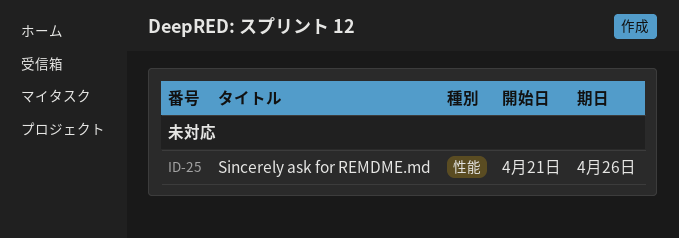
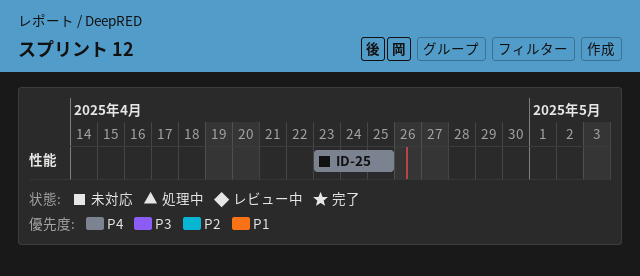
ID-25, start: Apr 21 -> Apr 23
ID-25, due: Apr 26 -> Apr 25

